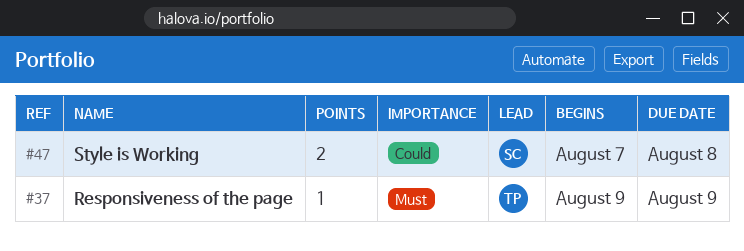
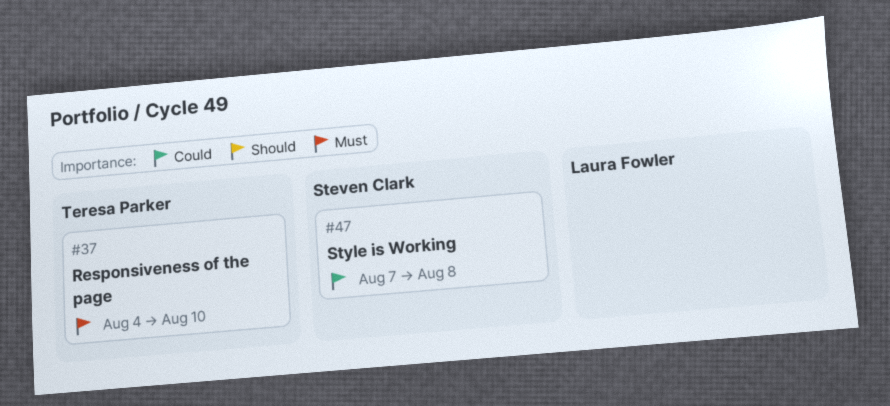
#37, start: Aug 9 -> Aug 4
#37, due: Aug 9 -> Aug 10

